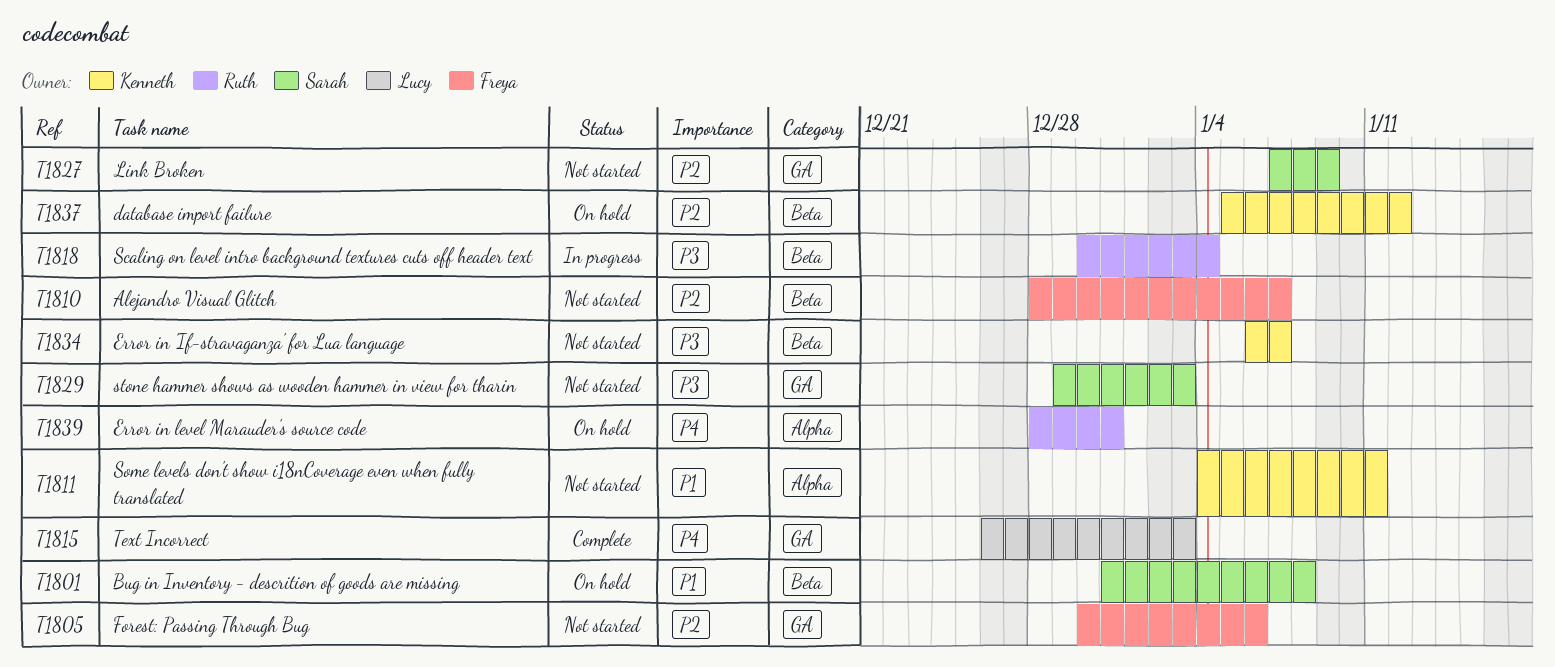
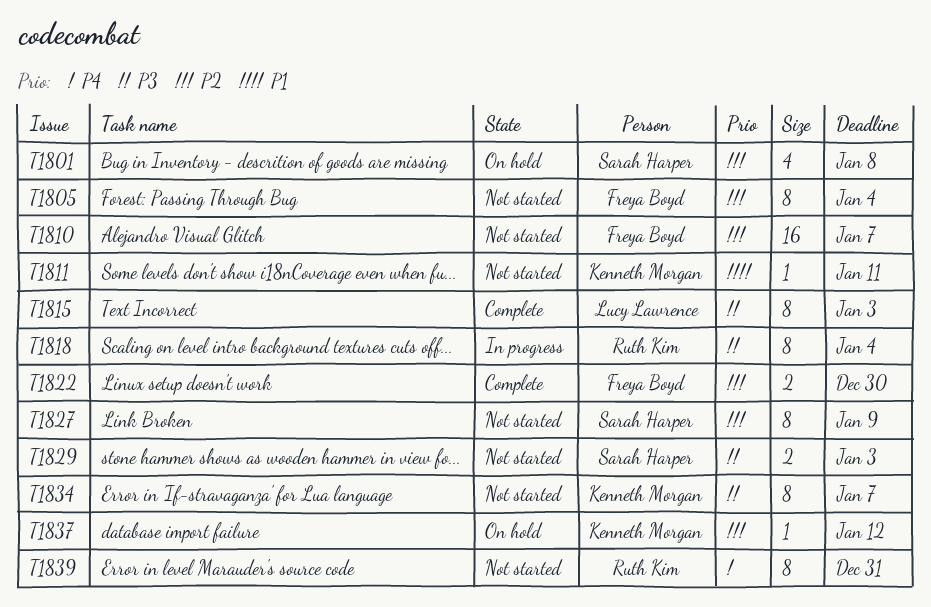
T1801, priority: P1 -> P2
T1805, due: Jan 6 -> Jan 4
T1815, priority: P4 -> P3
T1822: none -> present
T1839, status: On hold -> Not started

